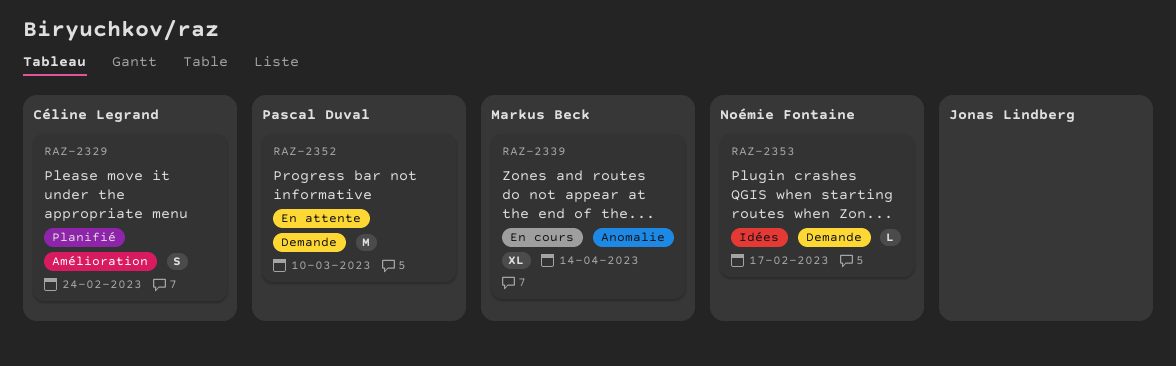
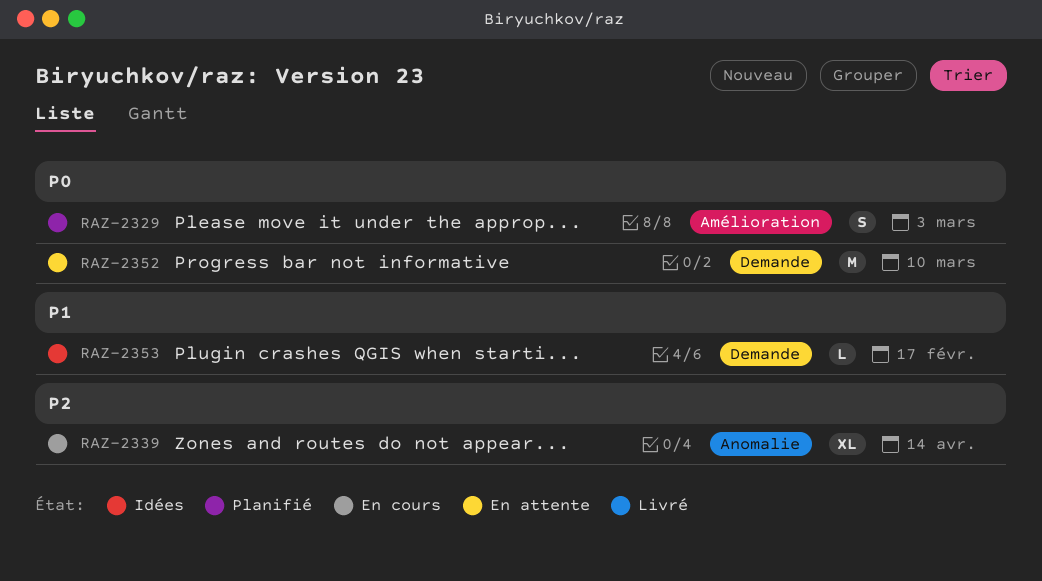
RAZ-2329, due: Feb 24 -> Mar 3

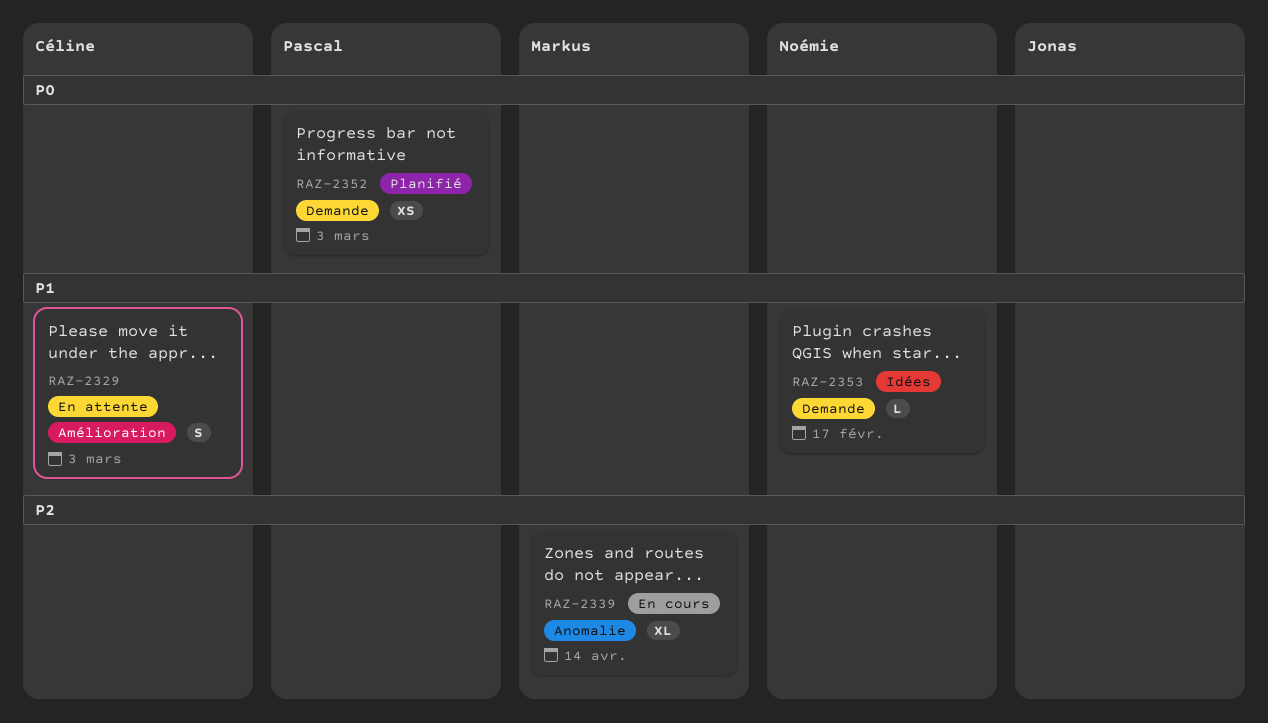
RAZ-2329, status: Planifié -> En attente
RAZ-2329, priority: P0 -> P1
RAZ-2352, status: En attente -> Planifié
RAZ-2352, estimate: M -> XS
RAZ-2352, due: Mar 10 -> Mar 3

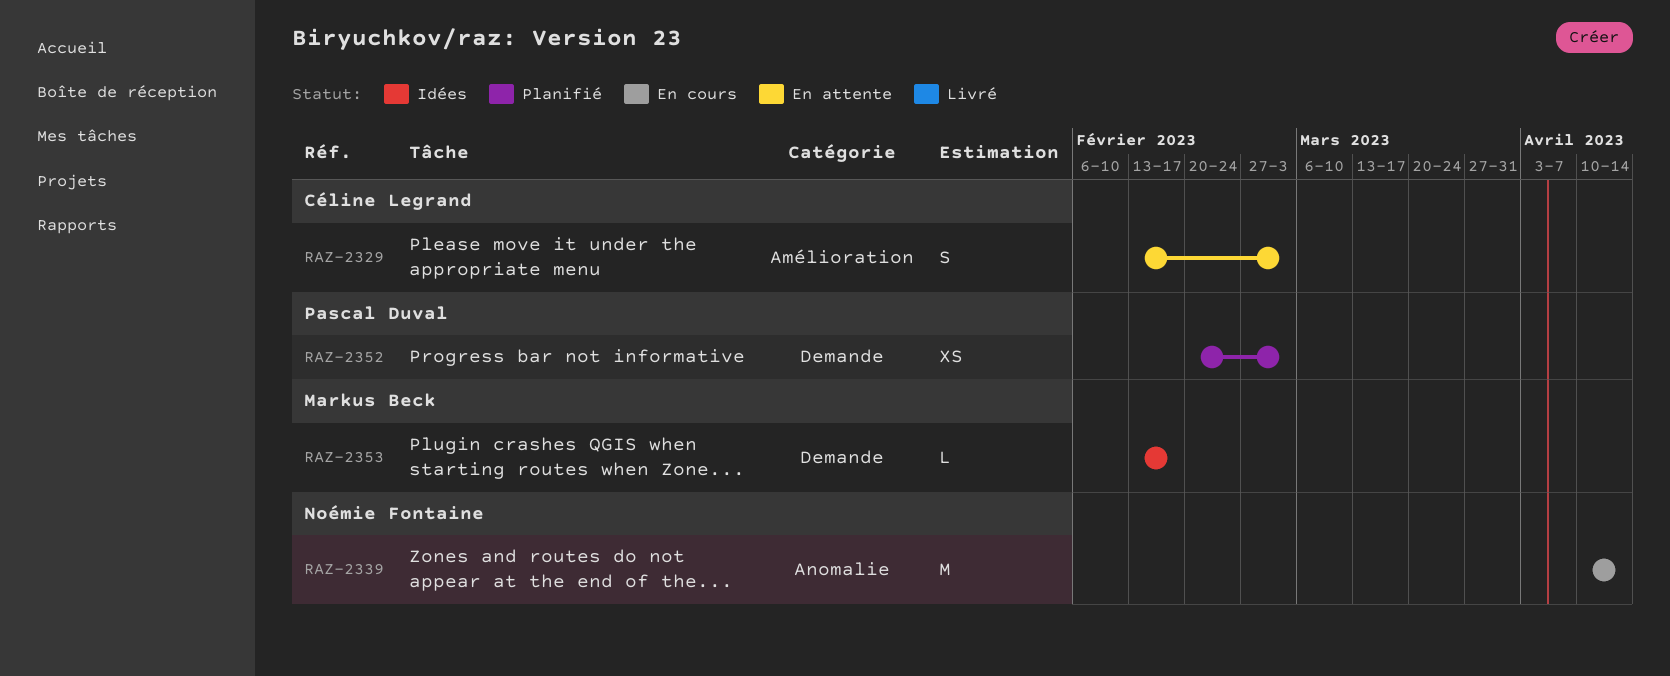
RAZ-2339, owner: Markus Beck -> Noémie Fontaine
RAZ-2339, estimate: XL -> M
RAZ-2353, owner: Noémie Fontaine -> Markus Beck

